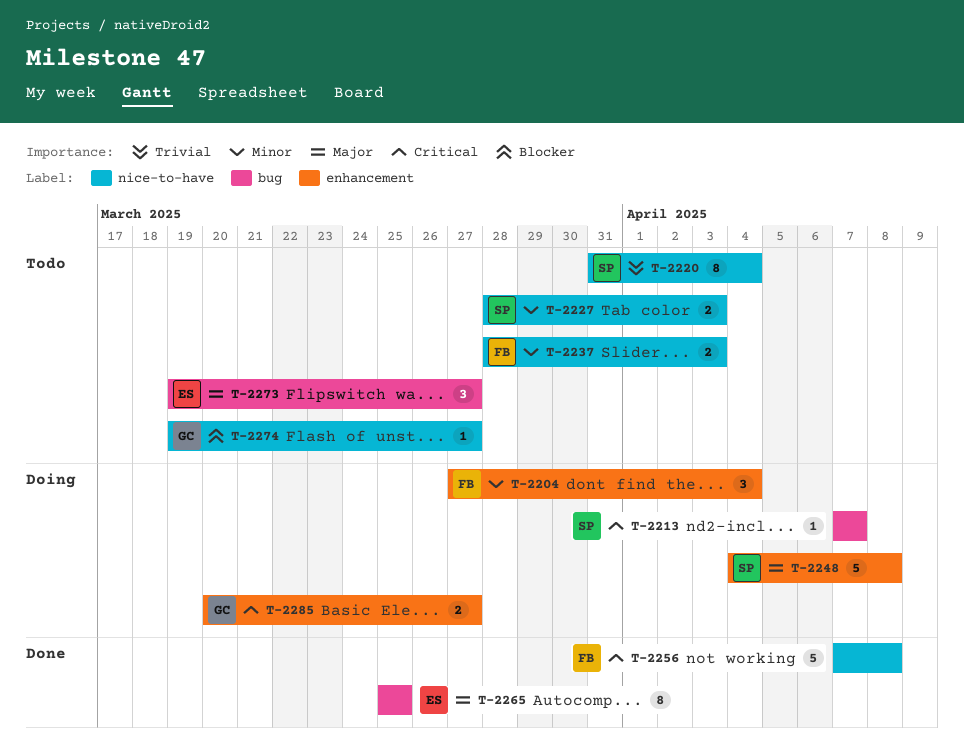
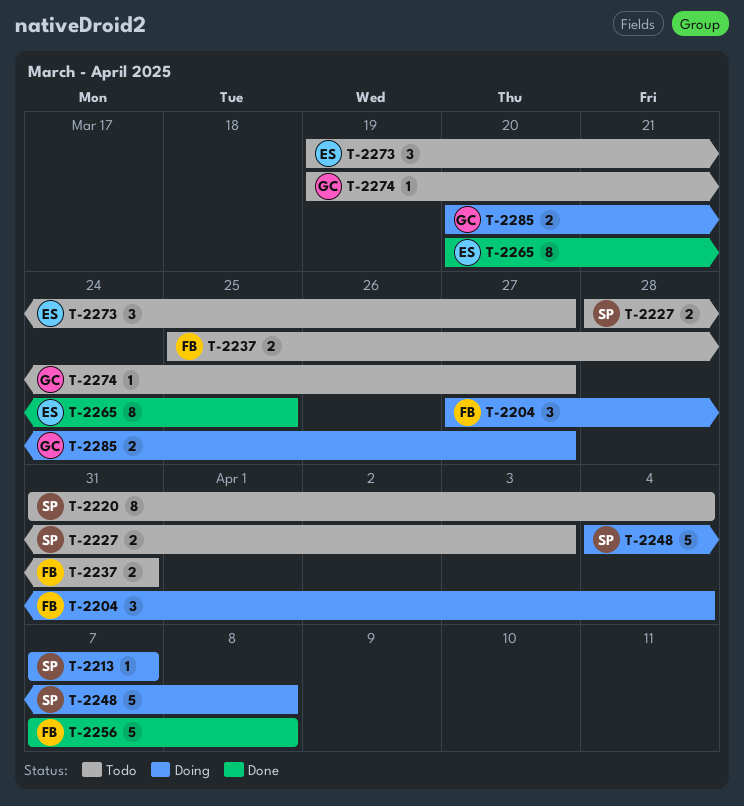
T-2237, start: Mar 28 -> Mar 25
T-2237, due: Apr 3 -> Mar 31
T-2265, start: Mar 25 -> Mar 20

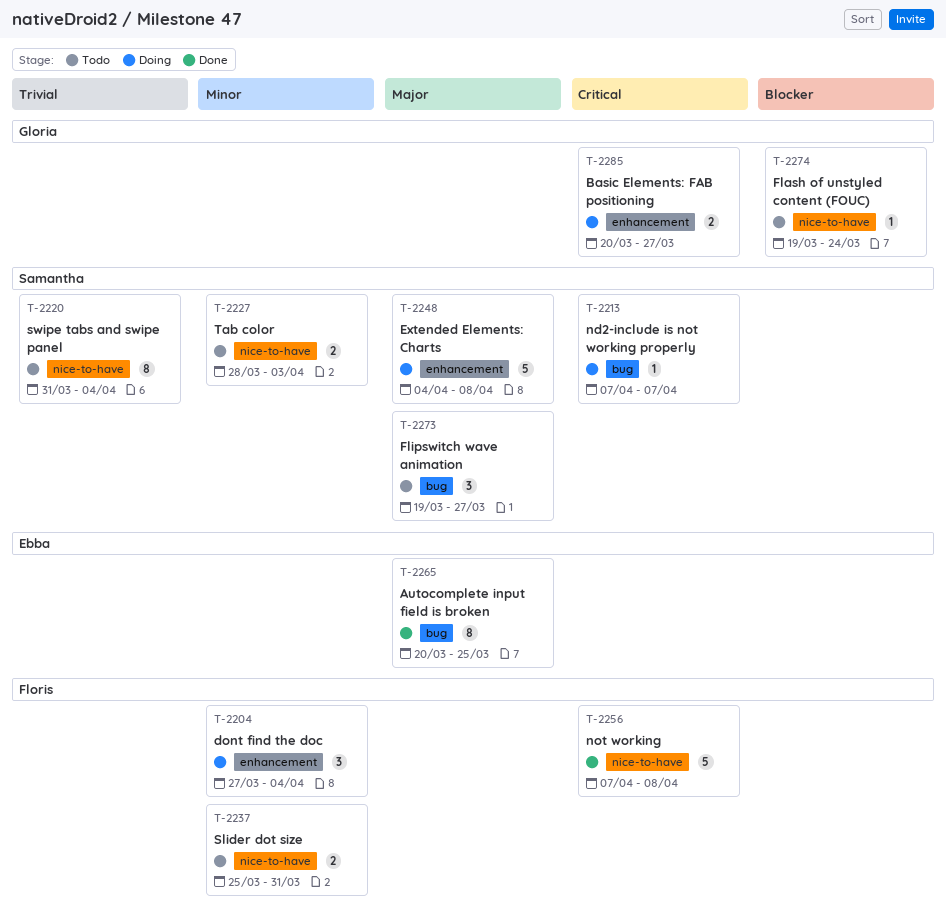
T-2273, owner: Ebba -> Samantha
T-2274, due: Mar 27 -> Mar 24

